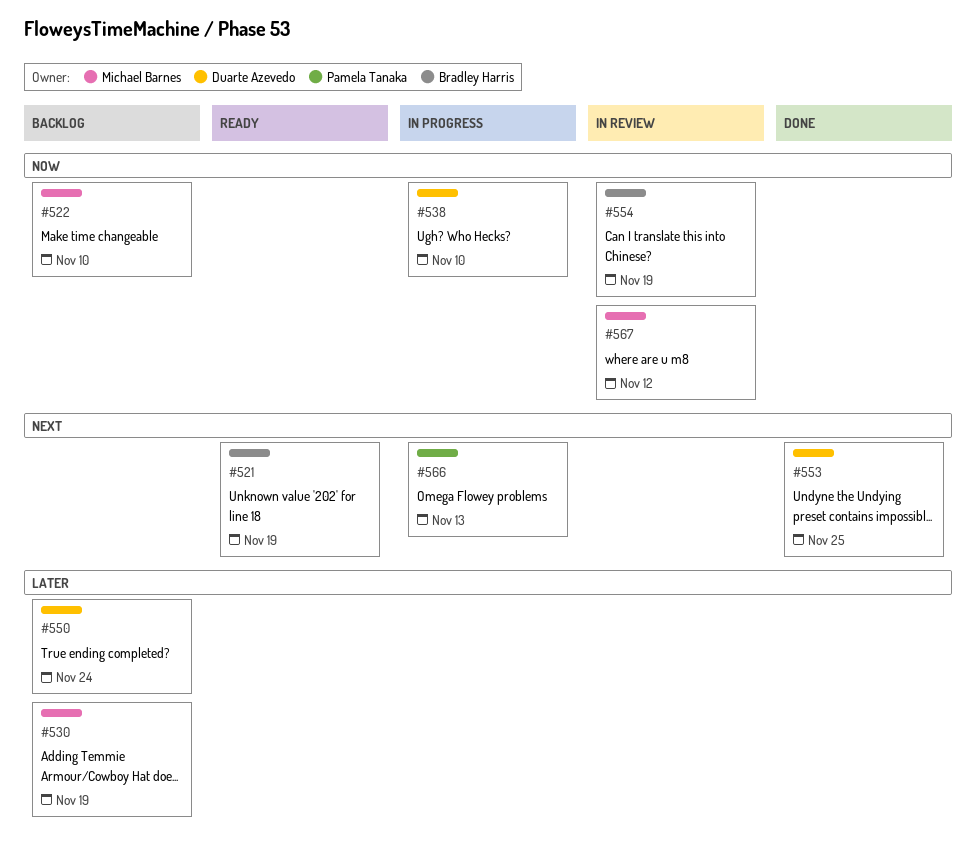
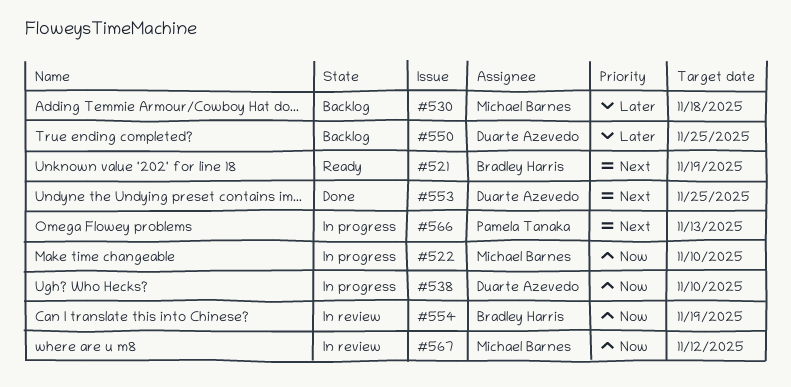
#522, status: Backlog -> In progress
#530, due: Nov 19 -> Nov 18
#550, due: Nov 24 -> Nov 25

